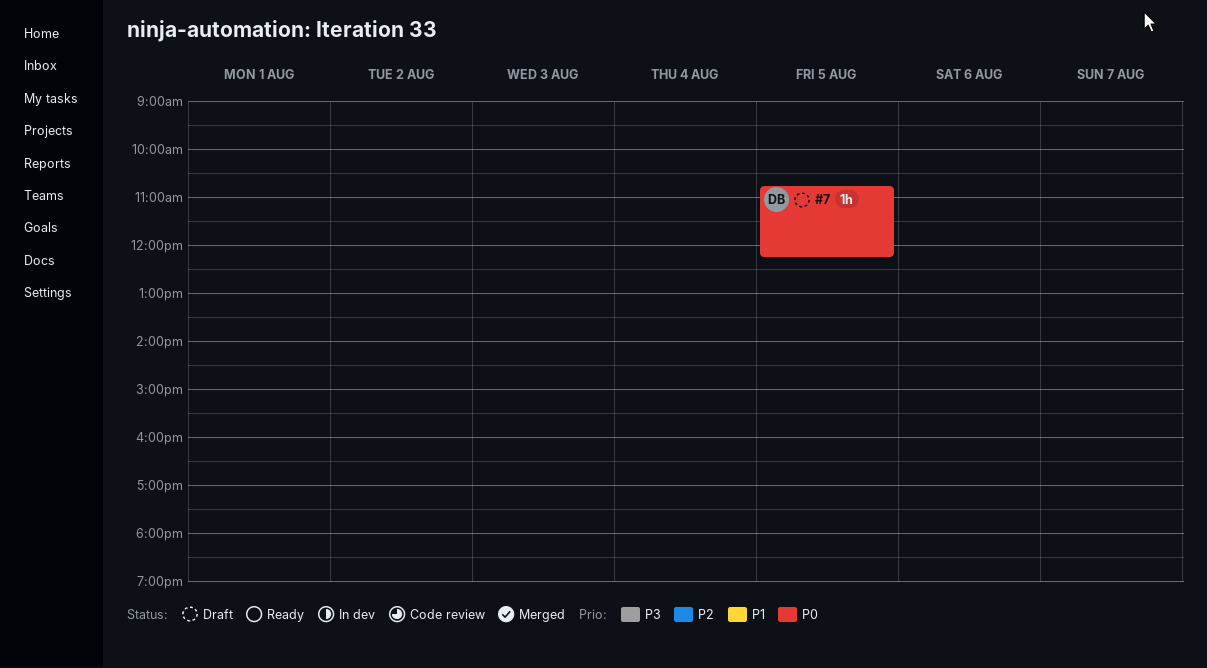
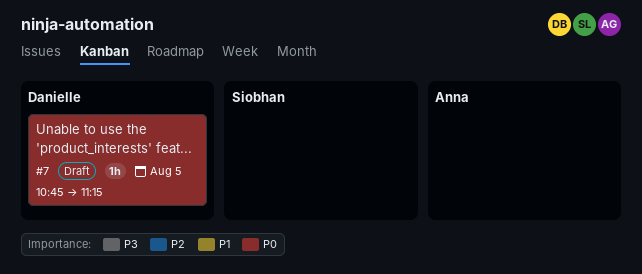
#7, ends: 12:15 -> 11:15

